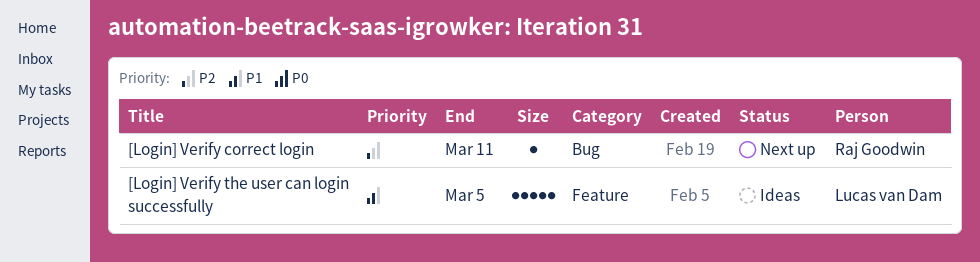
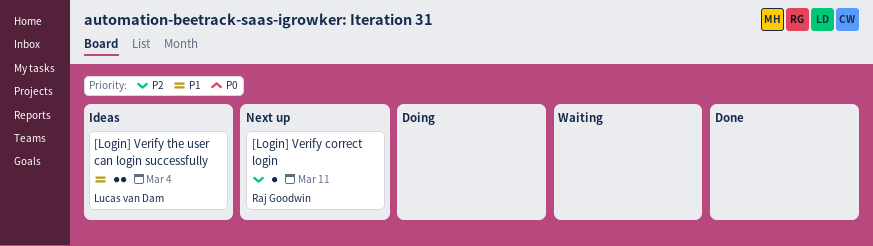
[Login] Verify the user can login successfully, estimate: 5 -> 2
[Login] Verify the user can login successfully, due: Mar 5 -> Mar 4

